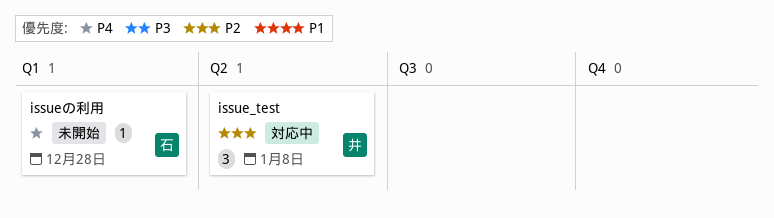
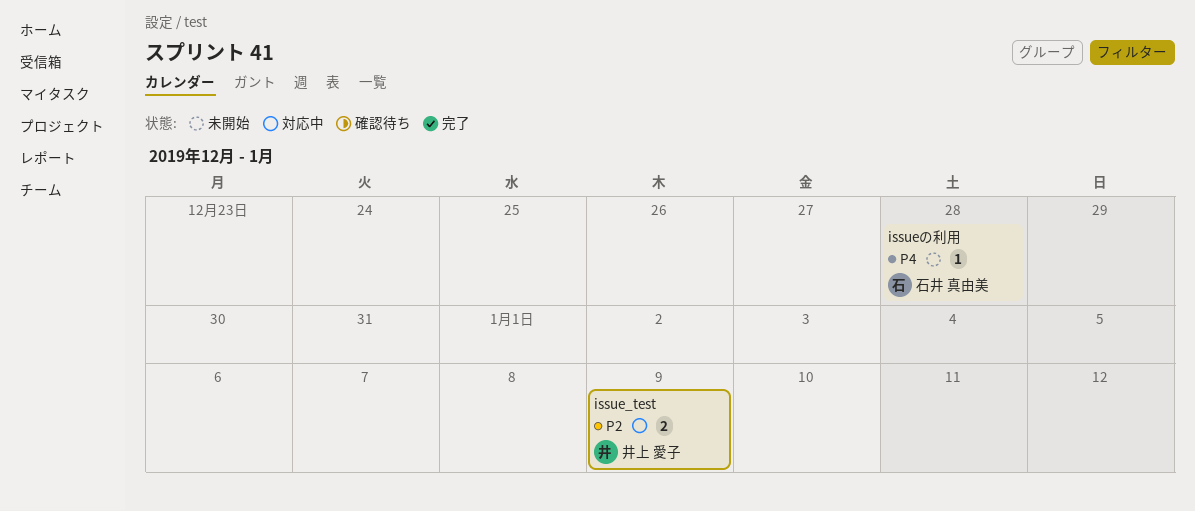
issue_test, estimate: 3 -> 2
issue_test, due: Jan 8 -> Jan 9

